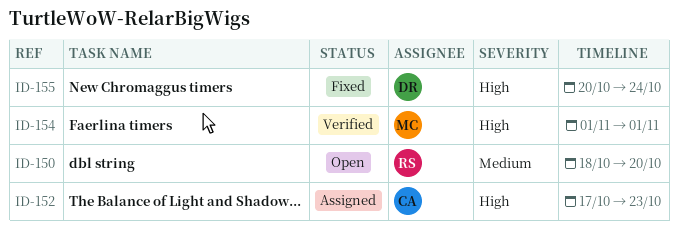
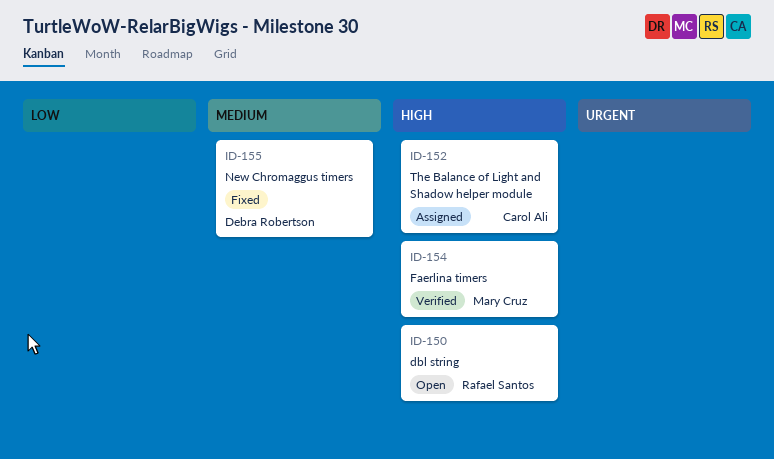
ID-150, priority: Medium -> High
ID-155, priority: High -> Medium

